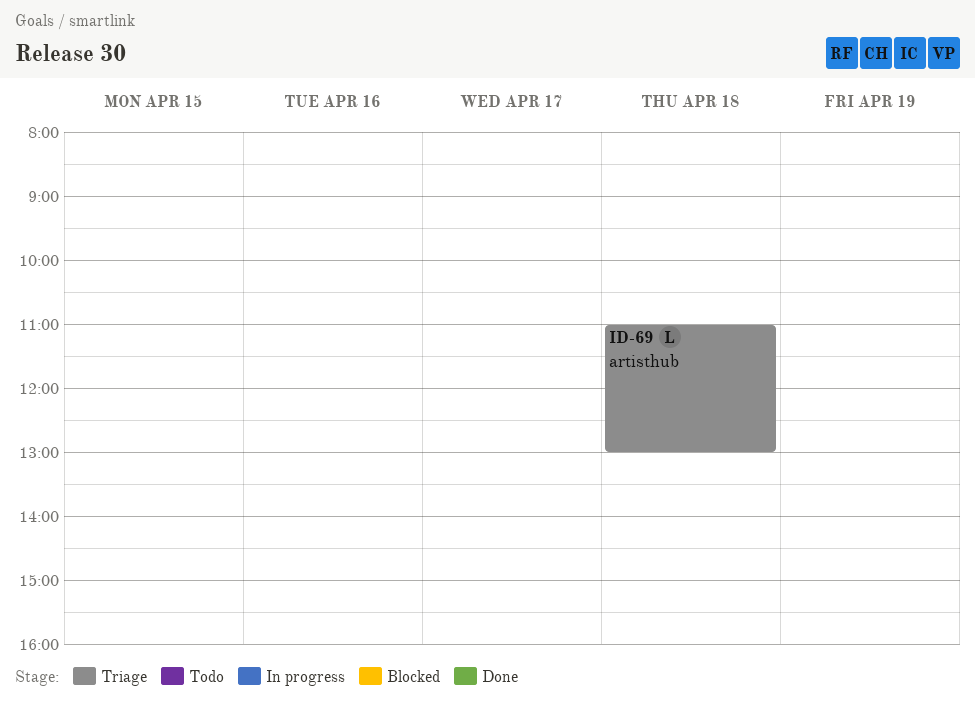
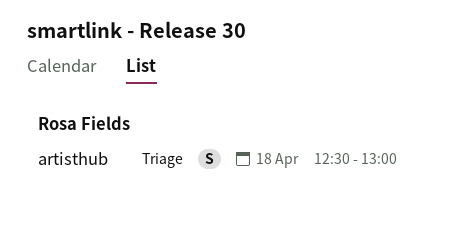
artisthub, estimate: L -> S
artisthub, begins: 11:00 -> 12:30

